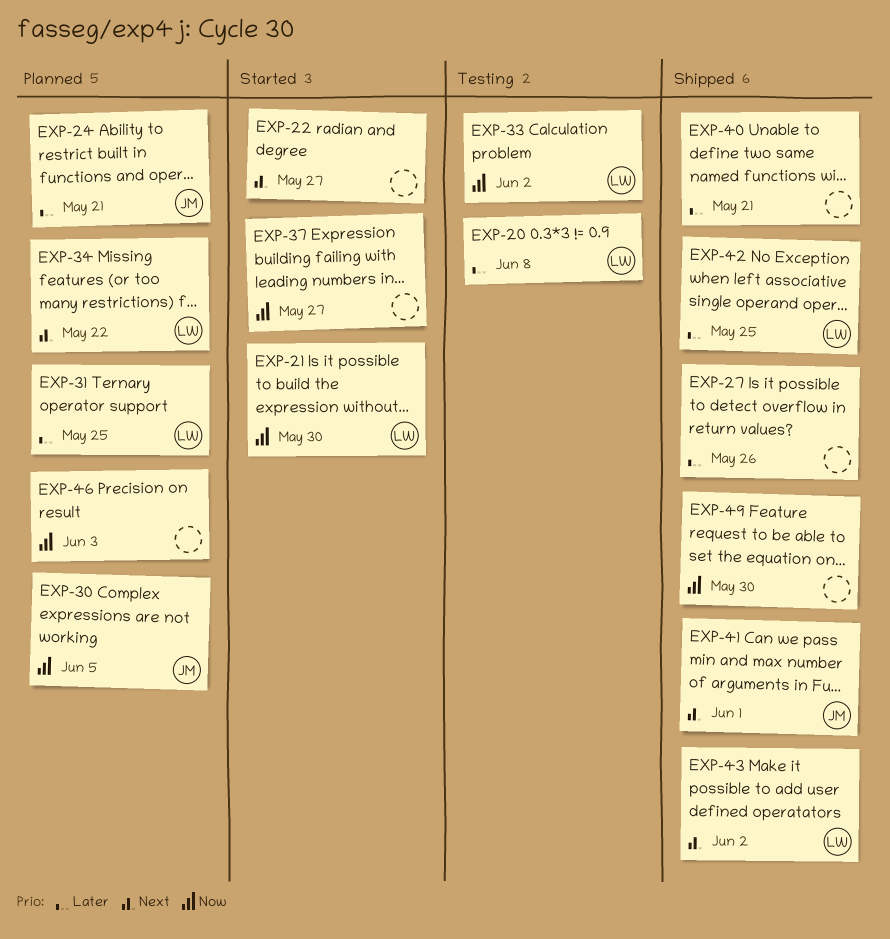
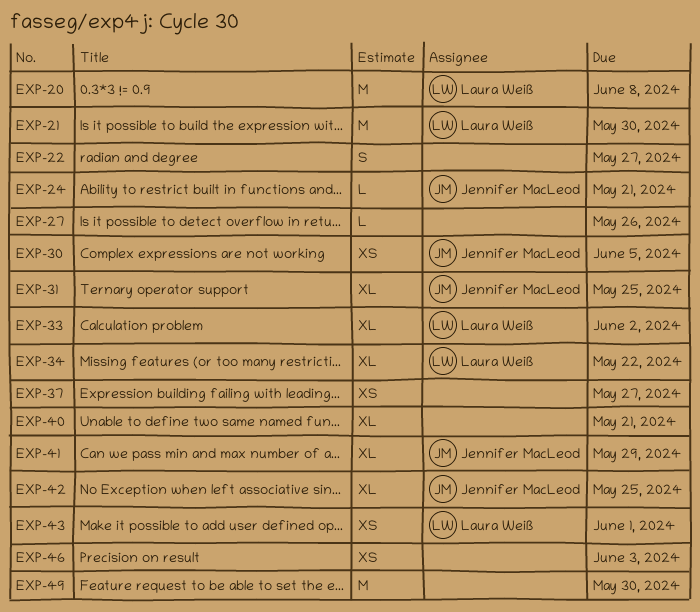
EXP-31, owner: Laura Weiß -> Jennifer MacLeod
EXP-41, due: Jun 1 -> May 29
EXP-42, owner: Laura Weiß -> Jennifer MacLeod
EXP-43, due: Jun 2 -> Jun 1

